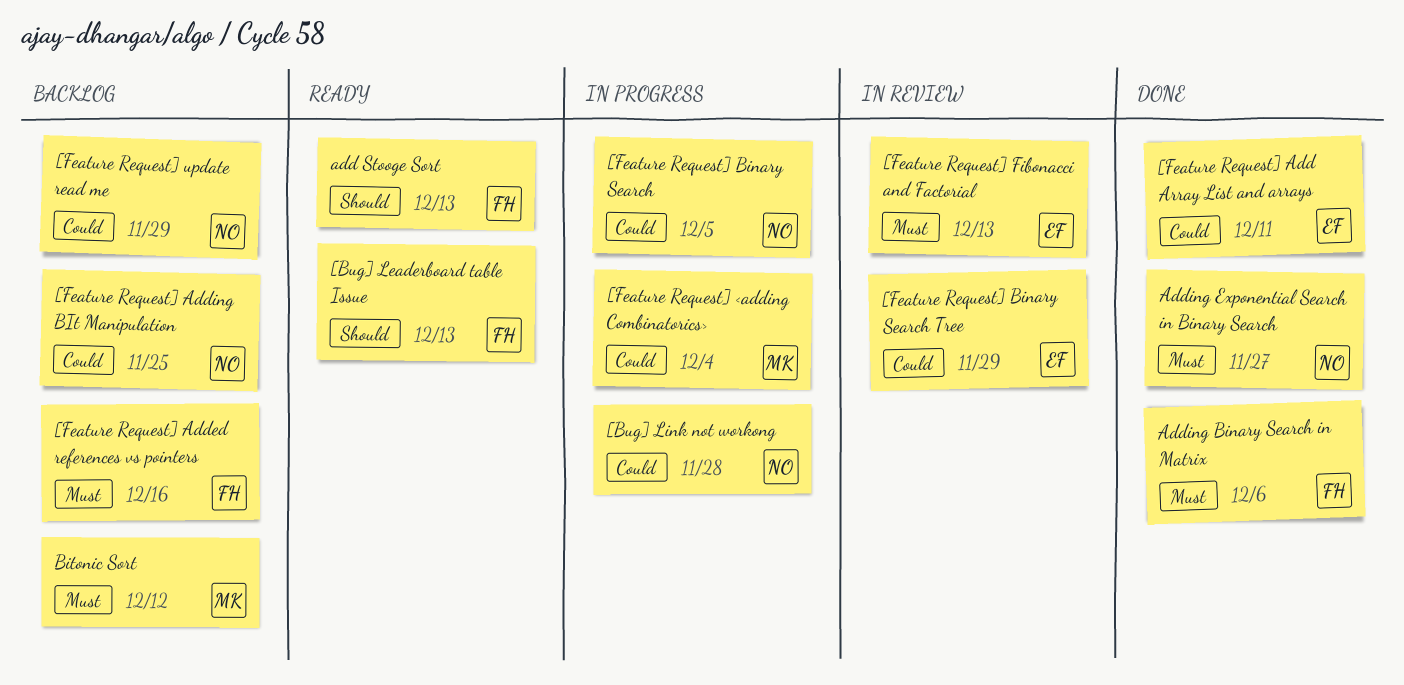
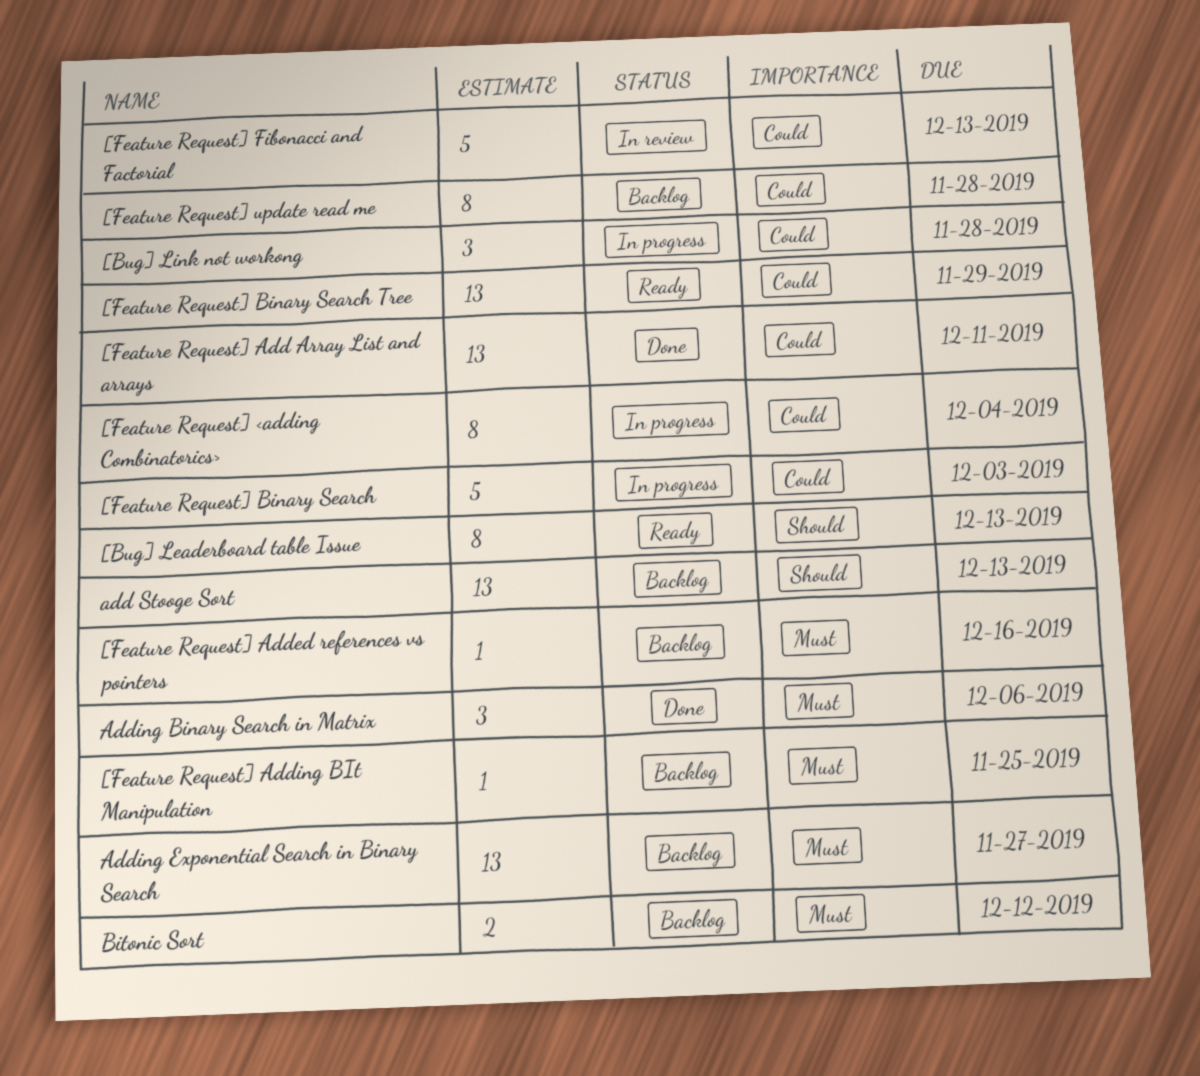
[Feature Request] Adding BIt Manipulation, priority: Could -> Must
[Feature Request] Binary Search, due: Dec 5 -> Dec 3
[Feature Request] Binary Search Tree, status: In review -> Ready
[Feature Request] Fibonacci and Factorial, priority: Must -> Could
[Feature Request] update read me, due: Nov 29 -> Nov 28
add Stooge Sort, status: Ready -> Backlog
Adding Exponential Search in Binary Search, status: Done -> Backlog

